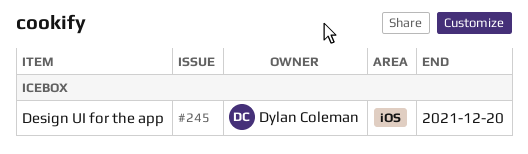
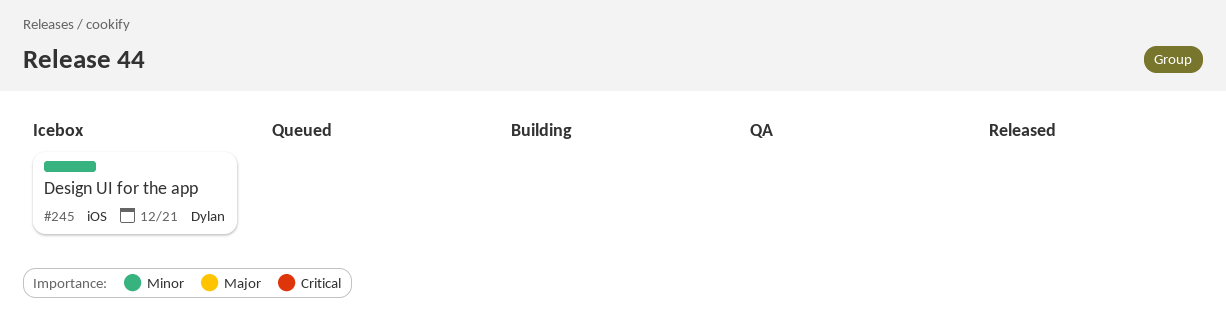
#245, due: Dec 20 -> Dec 21

